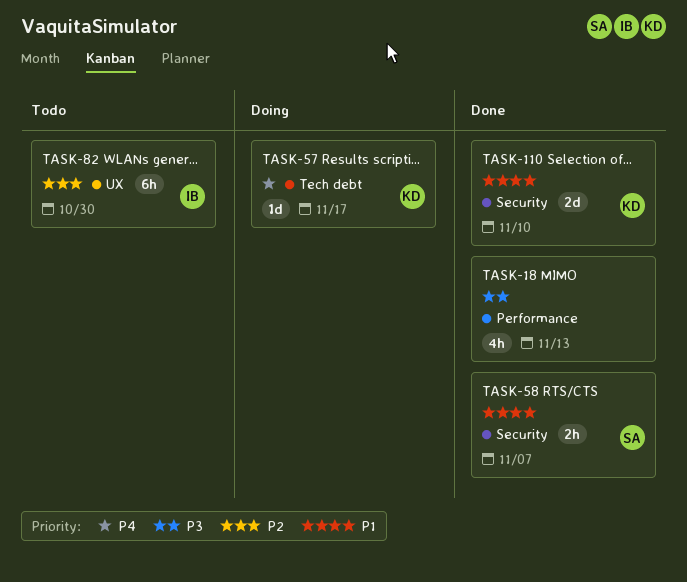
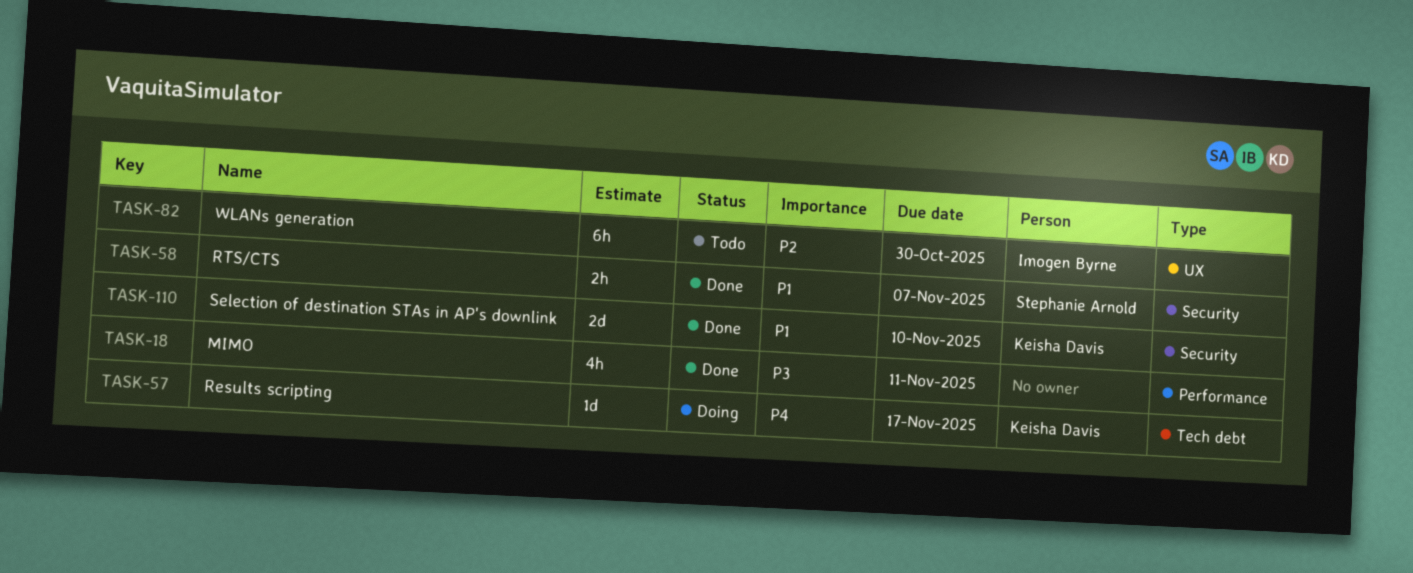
TASK-18, due: Nov 13 -> Nov 11

